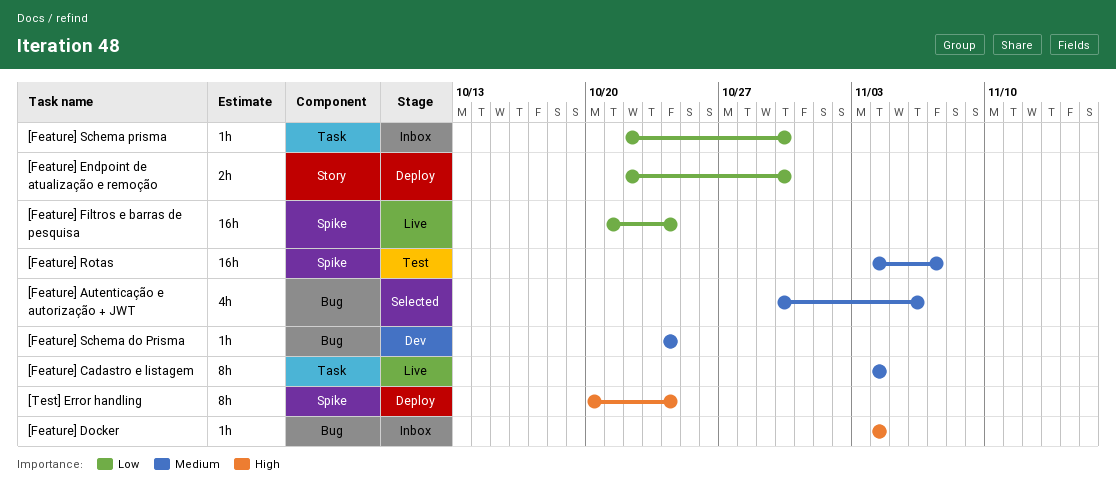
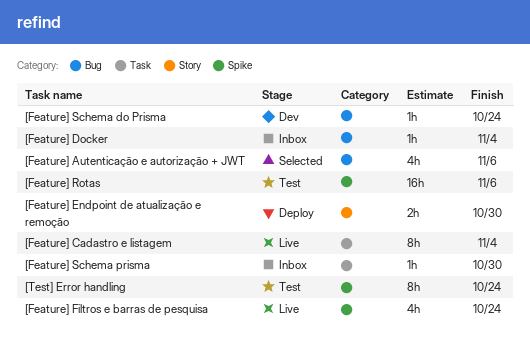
[Feature] Filtros e barras de pesquisa, estimate: 16h -> 4h
[Feature] Rotas, due: Nov 7 -> Nov 6
[Test] Error handling, status: Deploy -> Test

